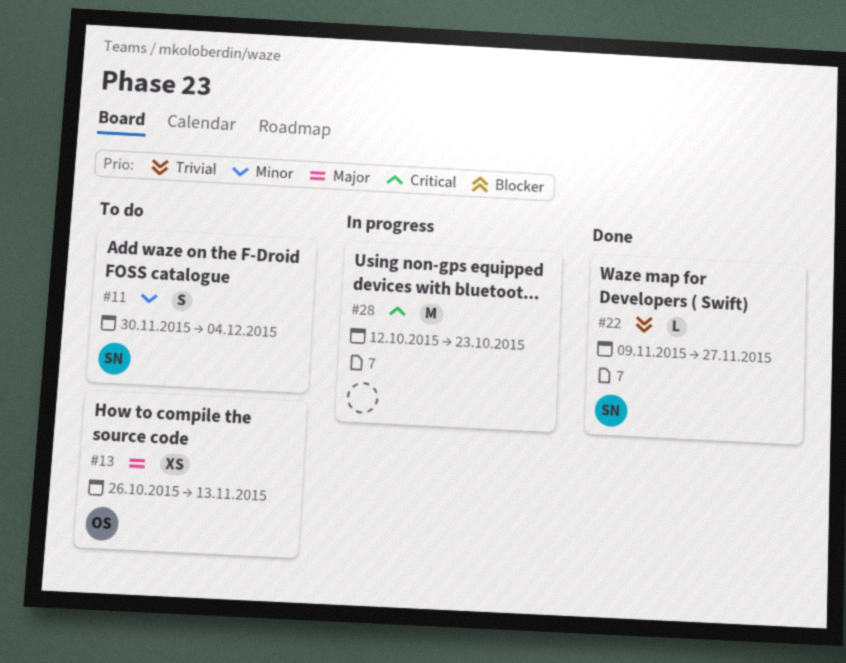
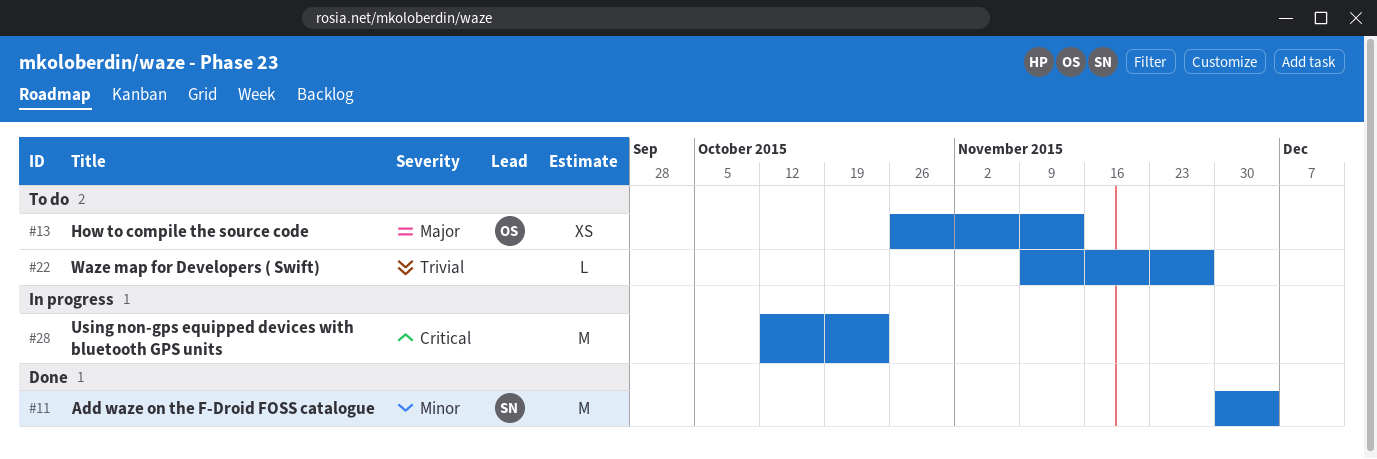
#11, status: To do -> Done
#11, estimate: S -> M
#22, status: Done -> To do
#22, owner: SN -> none

